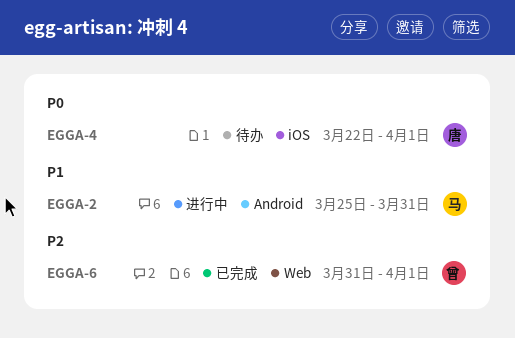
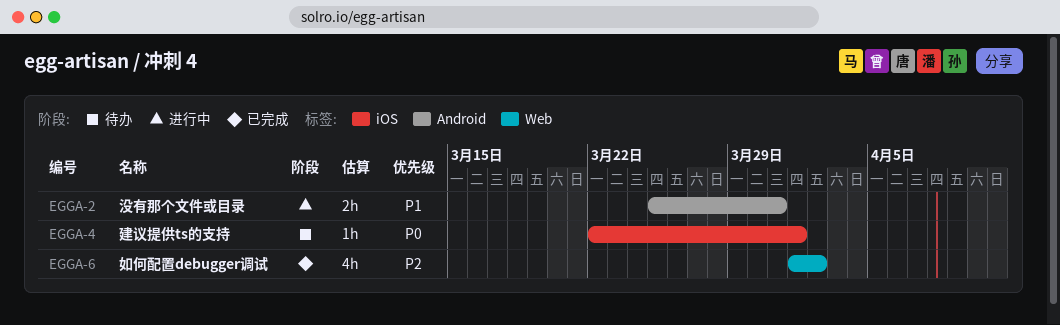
EGGA-6, start: Mar 31 -> Apr 1
EGGA-6, due: Apr 1 -> Apr 2

